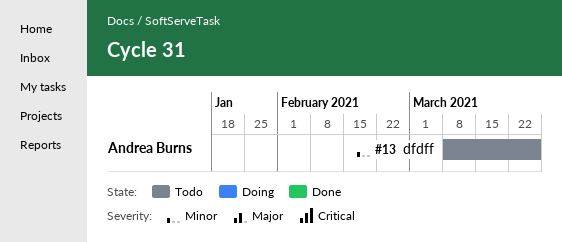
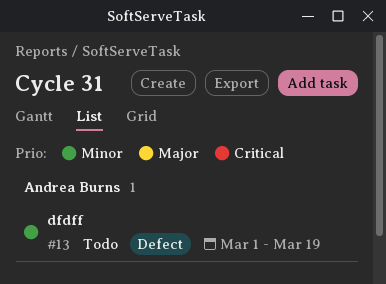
#13, start: Mar 8 -> Mar 1
#13, due: Mar 26 -> Mar 19

